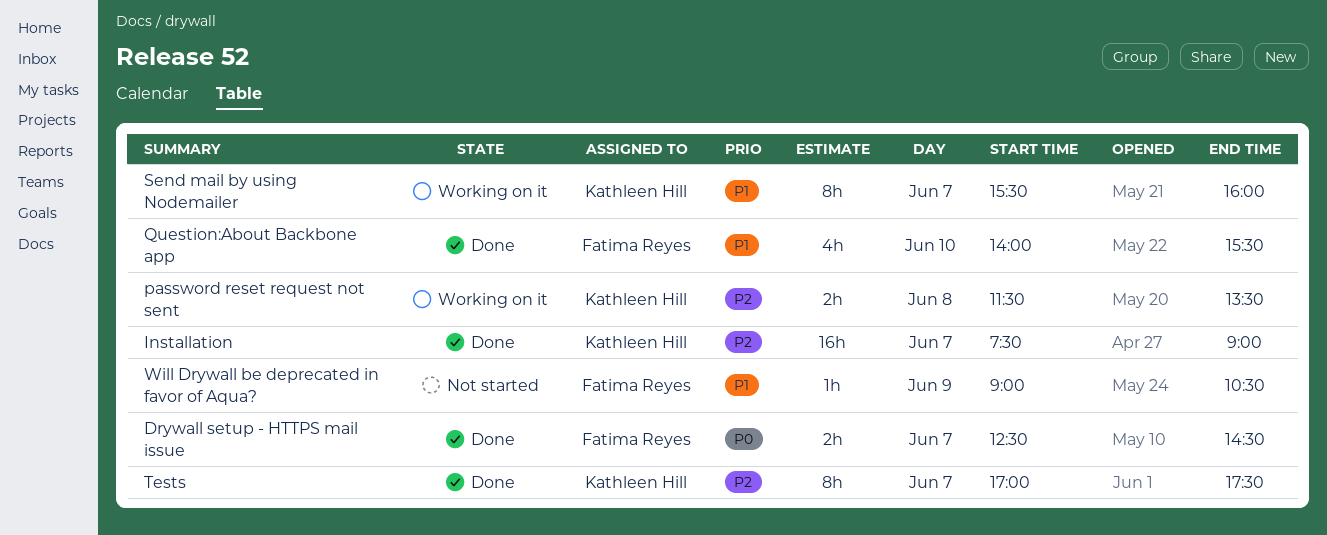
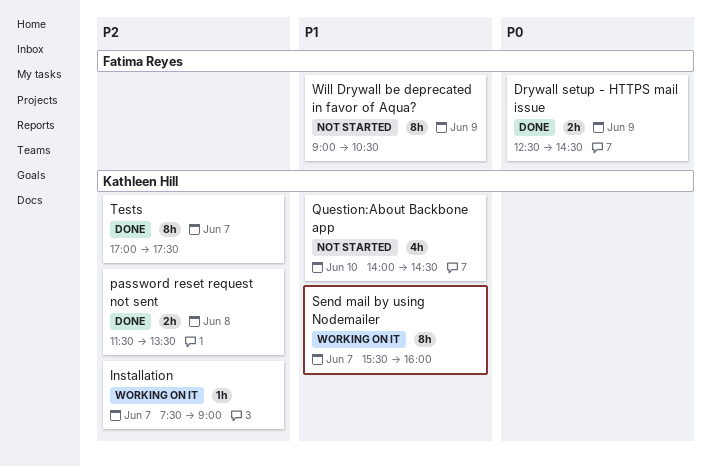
Drywall setup - HTTPS mail issue, day: Jun 7 -> Jun 9
Installation, status: Done -> Working on it
Installation, estimate: 16h -> 1h
password reset request not sent, status: Working on it -> Done
Question:About Backbone app, status: Done -> Not started
Question:About Backbone app, owner: Fatima Reyes -> Kathleen Hill
Question:About Backbone app, ends: 15:30 -> 14:30
Will Drywall be deprecated in favor of Aqua?, estimate: 1h -> 8h

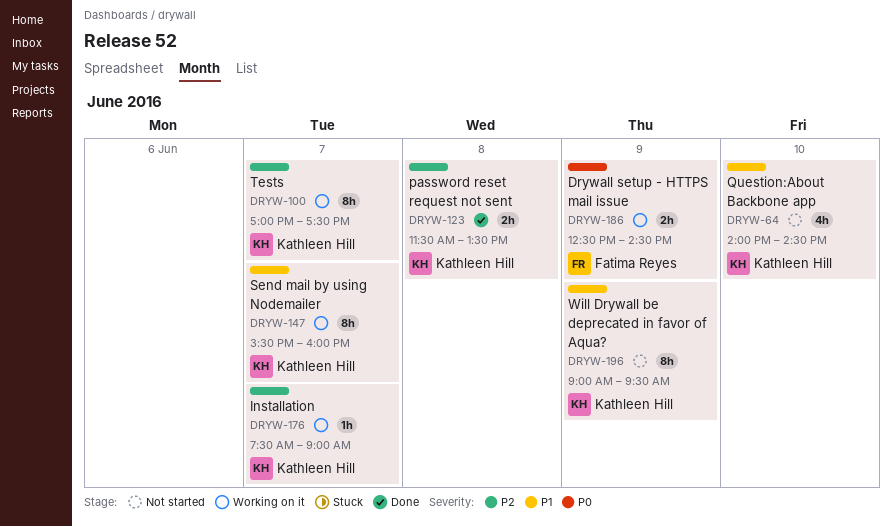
Drywall setup - HTTPS mail issue, status: Done -> Working on it
Tests, status: Done -> Working on it
Will Drywall be deprecated in favor of Aqua?, owner: Fatima Reyes -> Kathleen Hill
Will Drywall be deprecated in favor of Aqua?, ends: 10:30 -> 09:30

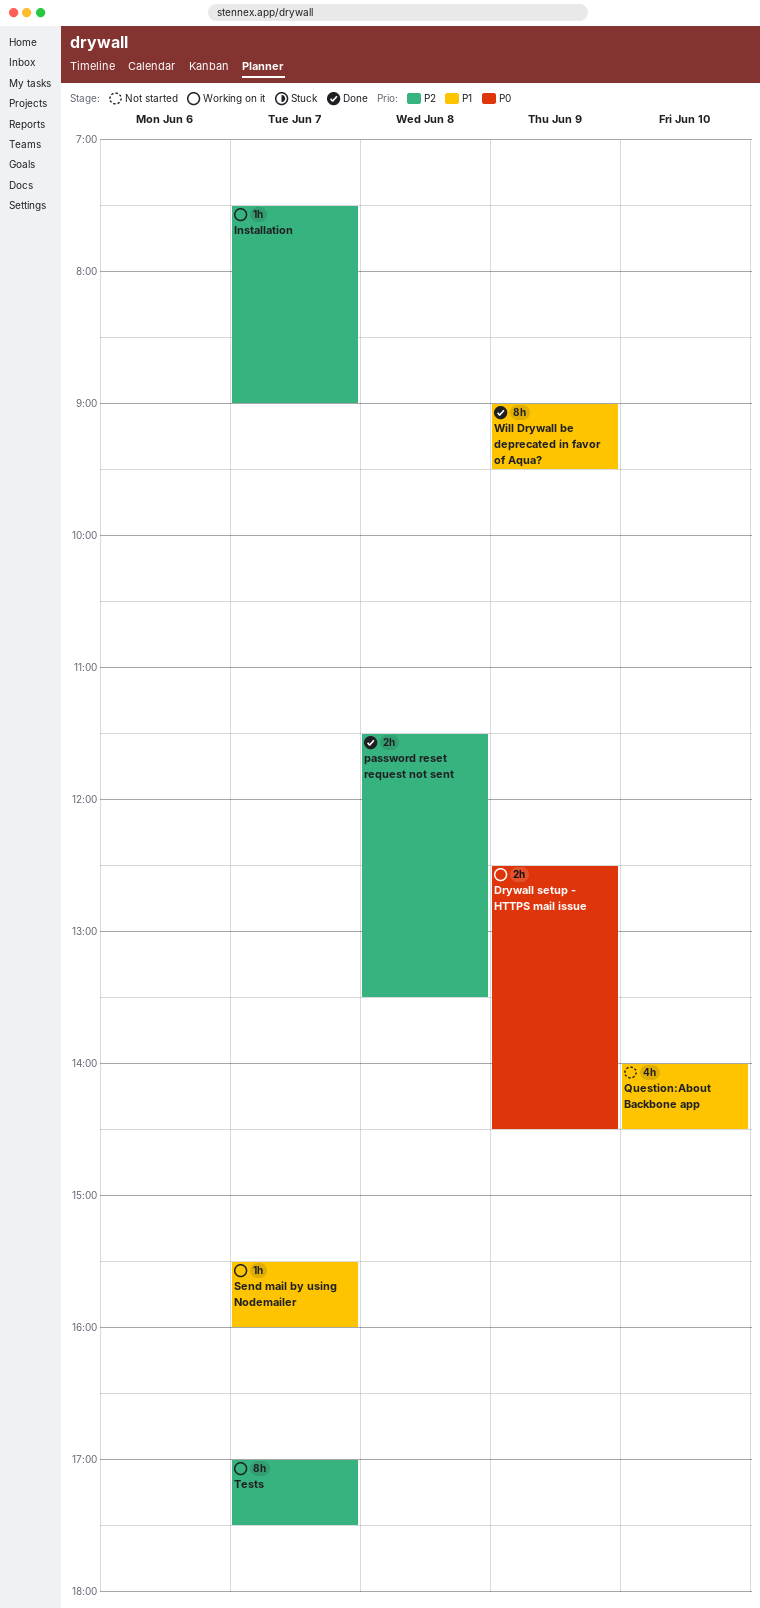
Send mail by using Nodemailer, estimate: 8h -> 1h
Will Drywall be deprecated in favor of Aqua?, status: Not started -> Done

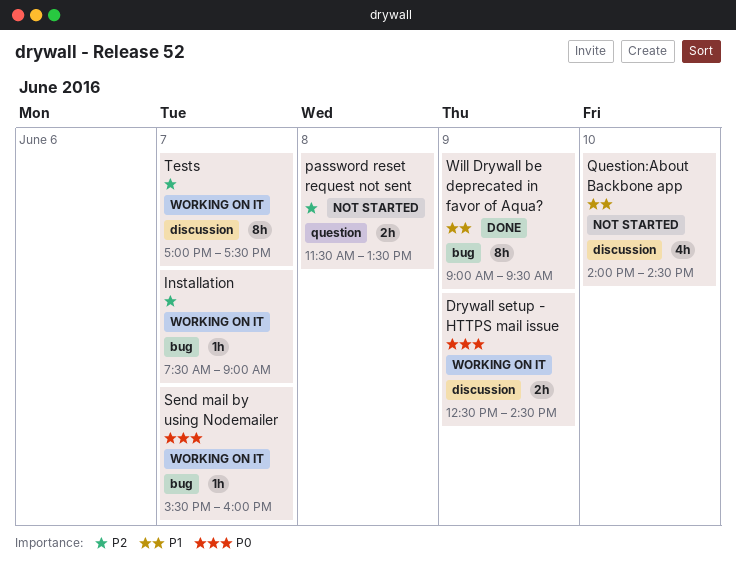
password reset request not sent, status: Done -> Not started
Send mail by using Nodemailer, priority: P1 -> P0

